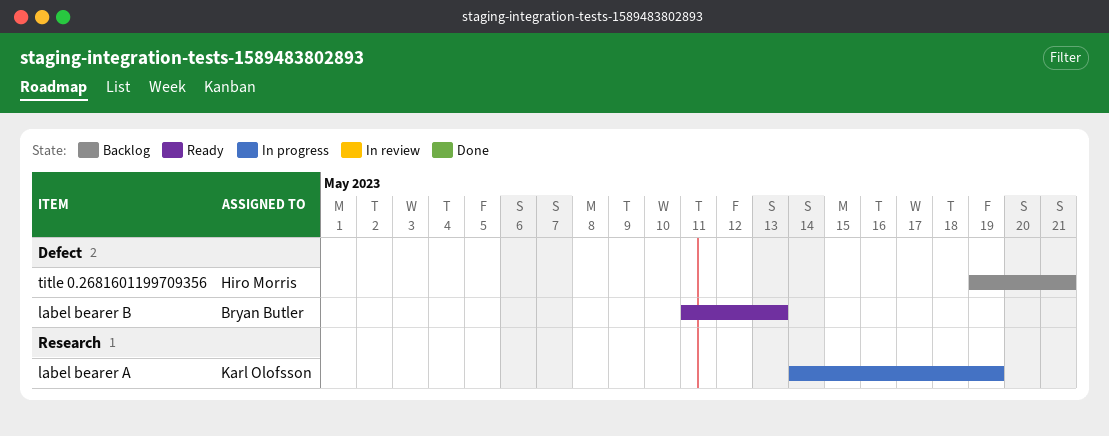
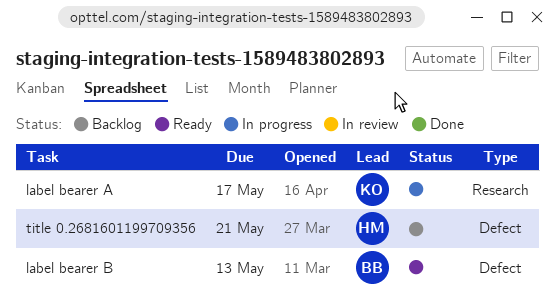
label bearer A, due: May 19 -> May 17

